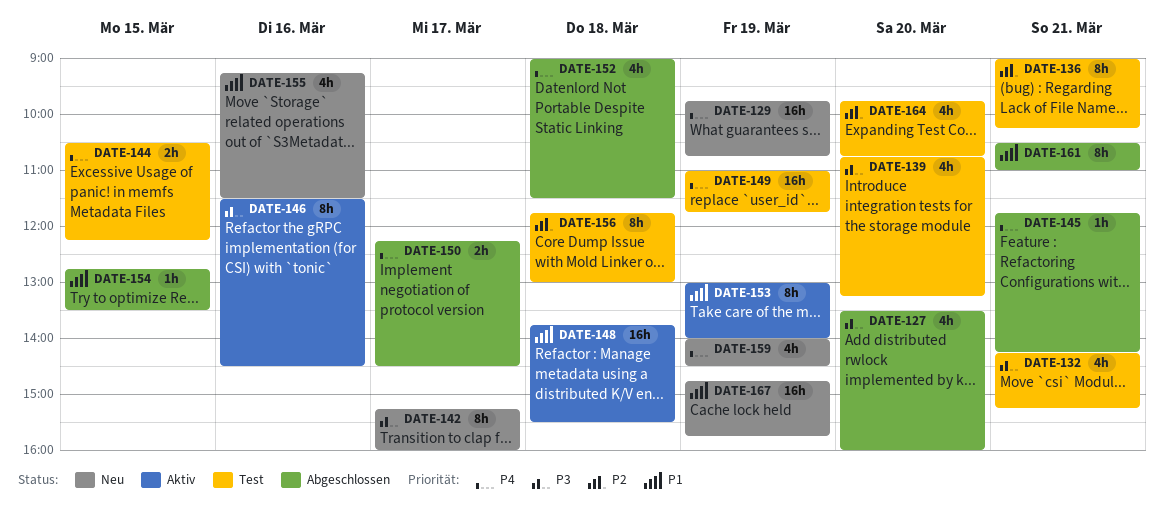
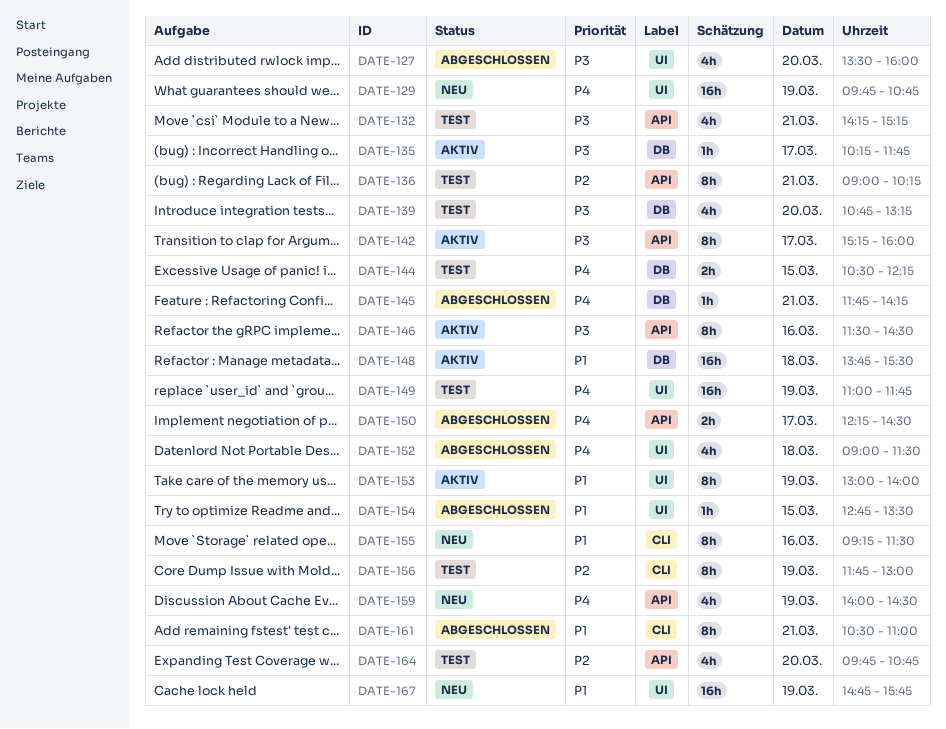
DATE-135: none -> present
DATE-142, status: Neu -> Aktiv
DATE-155, estimate: 4h -> 8h
DATE-156, day: Mar 18 -> Mar 19

